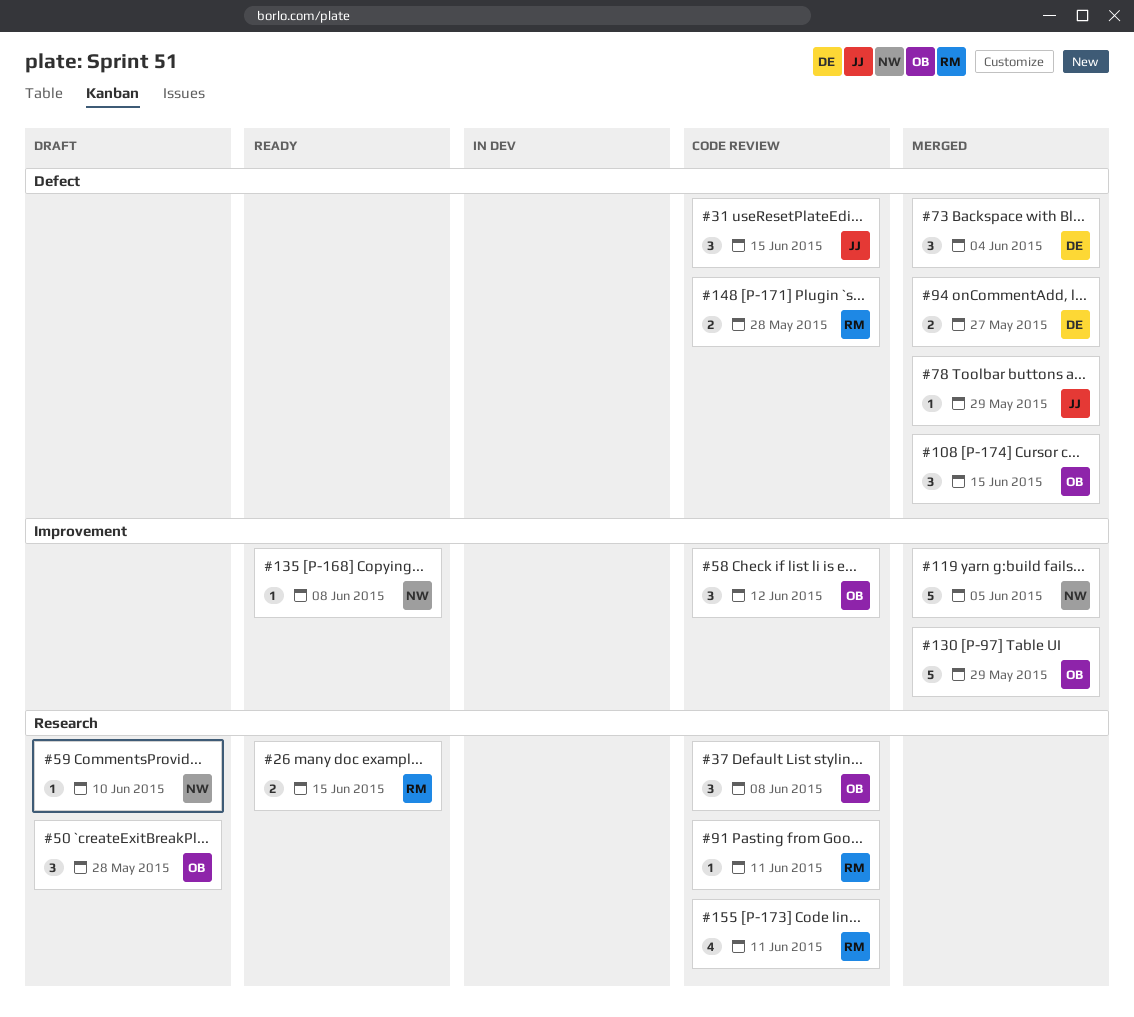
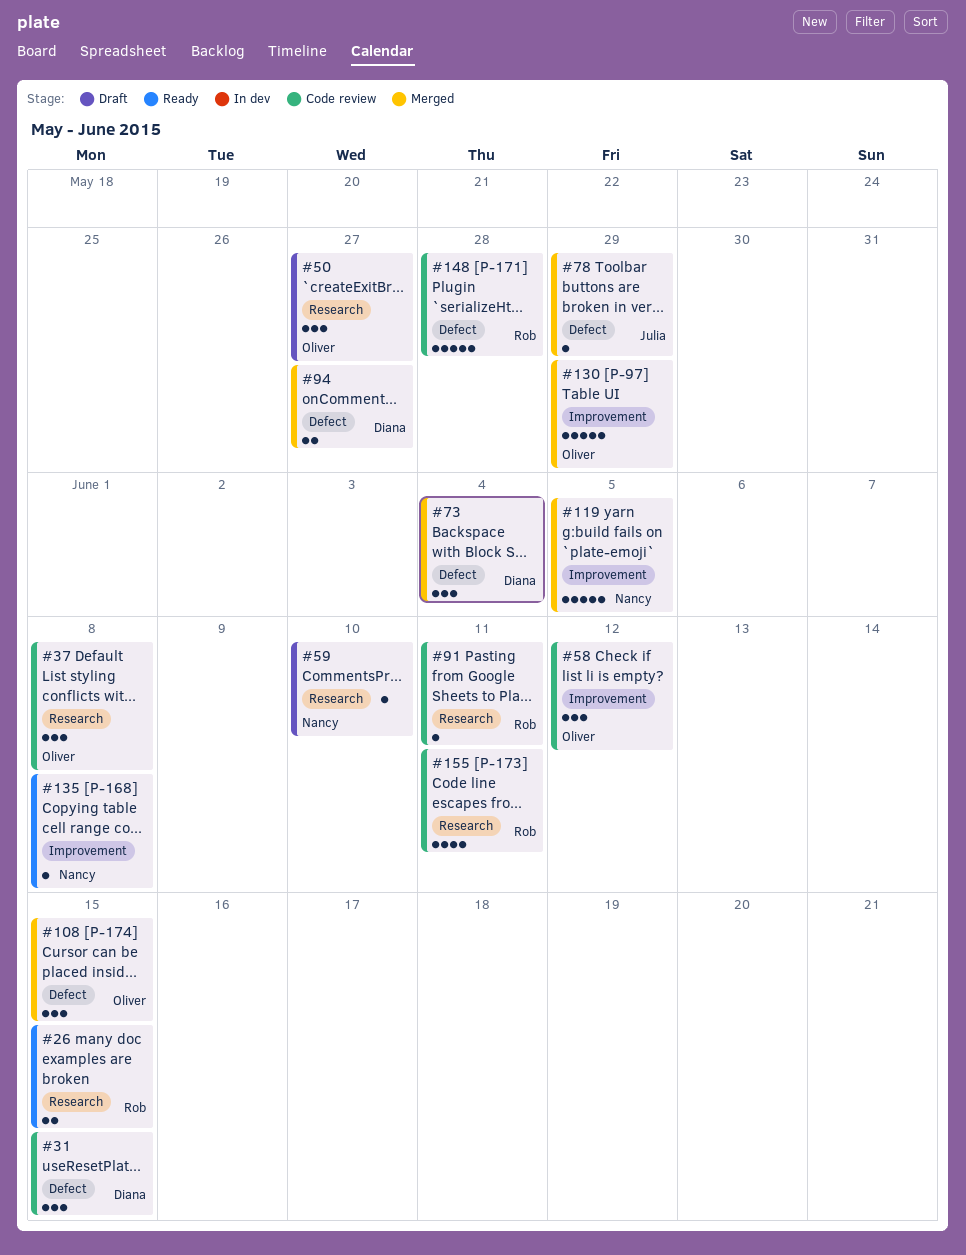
#31, owner: Julia -> Diana
#50, due: May 28 -> May 27
#148, estimate: 2 -> 5

